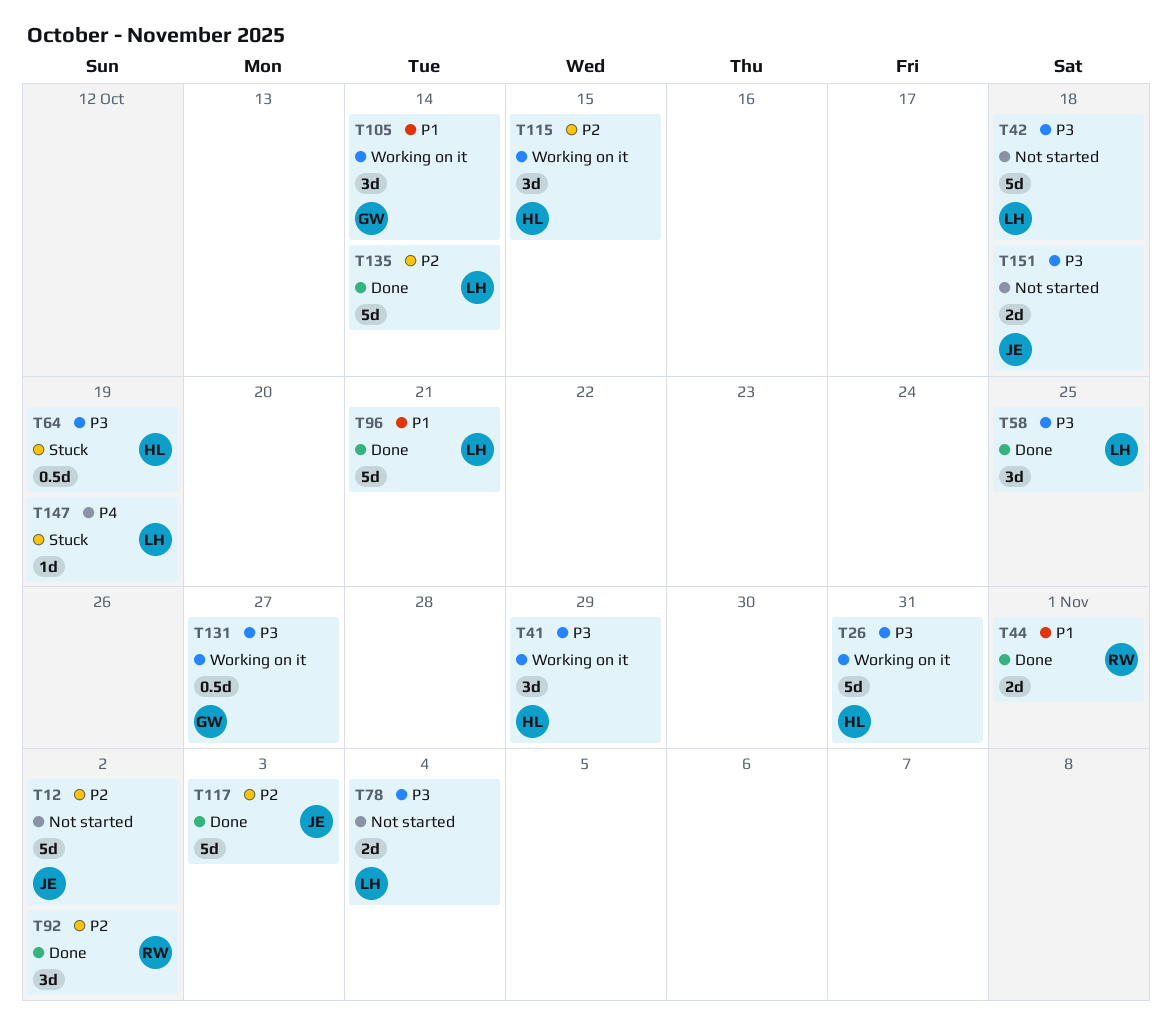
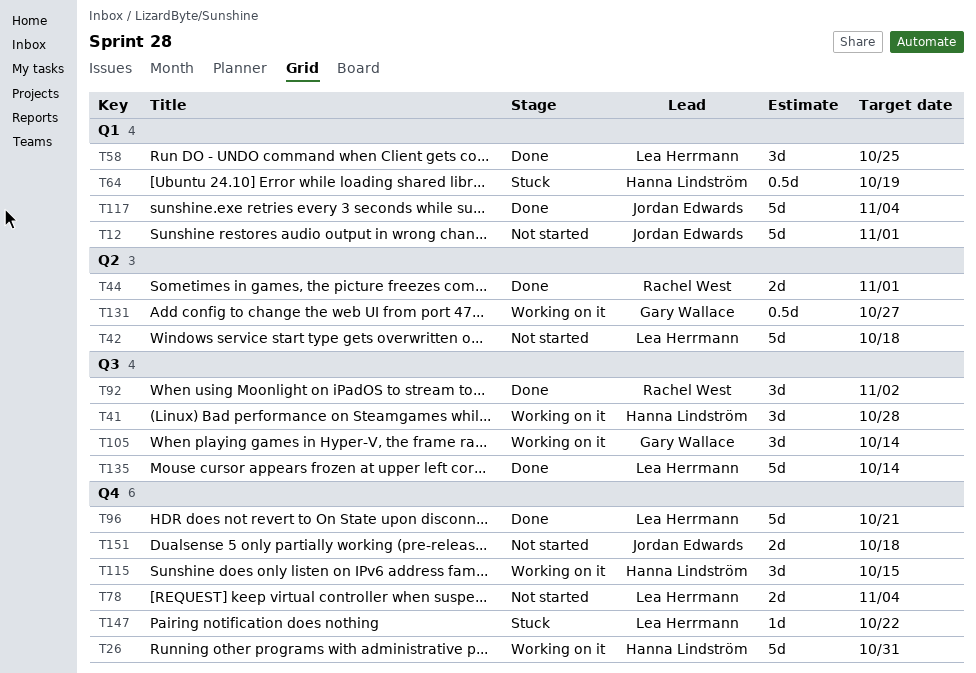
T12, due: Nov 2 -> Nov 1
T41, due: Oct 29 -> Oct 28
T117, due: Nov 3 -> Nov 4
T147, due: Oct 19 -> Oct 22

